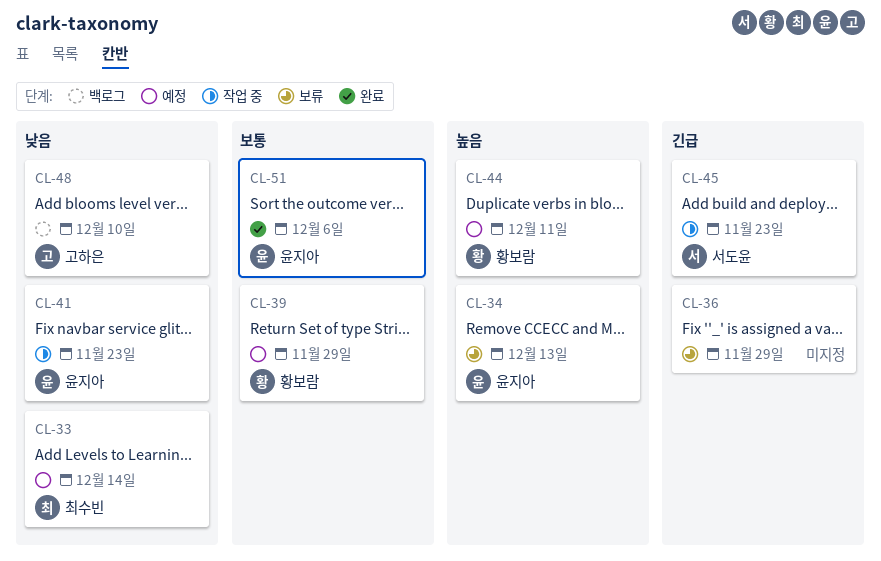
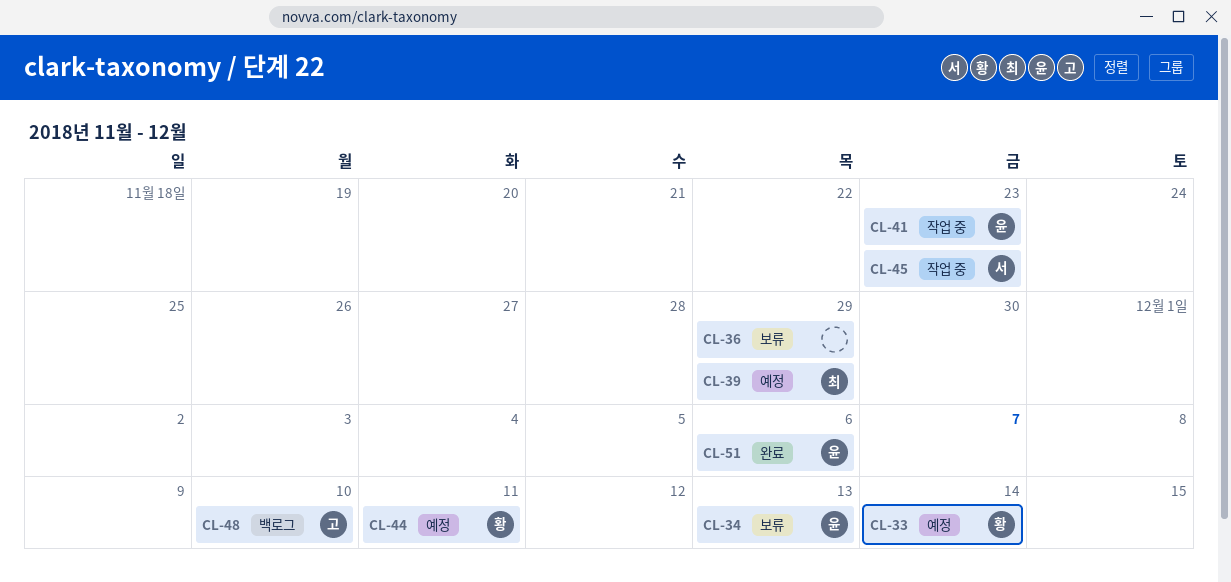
CL-33, owner: 최수빈 -> 황보람
CL-39, owner: 황보람 -> 최수빈

